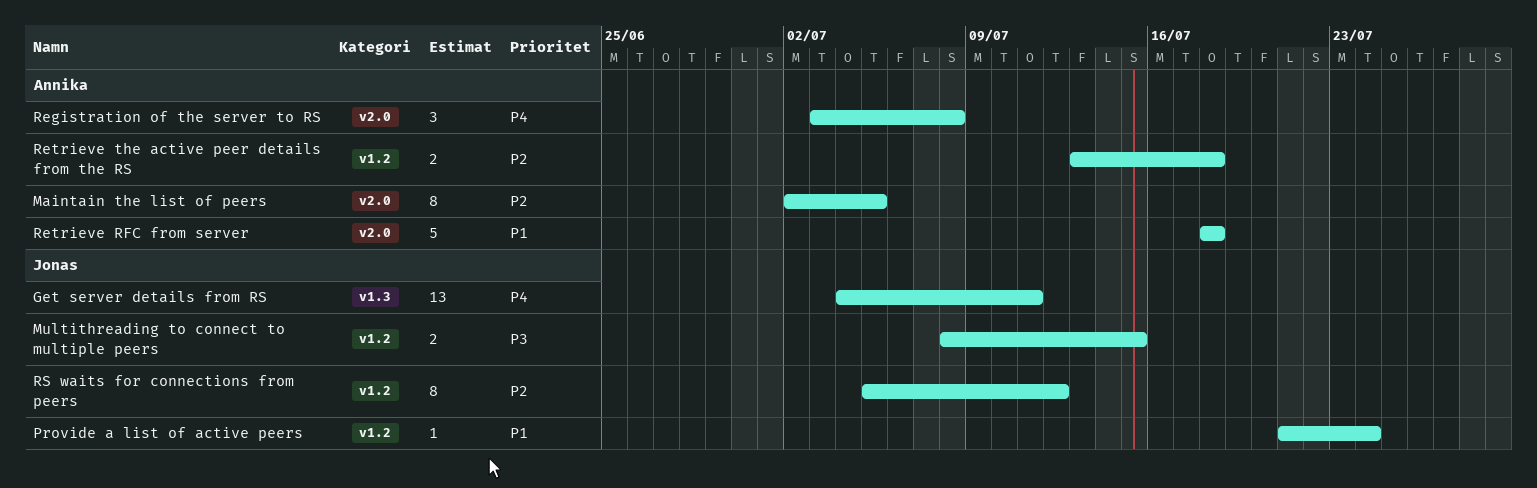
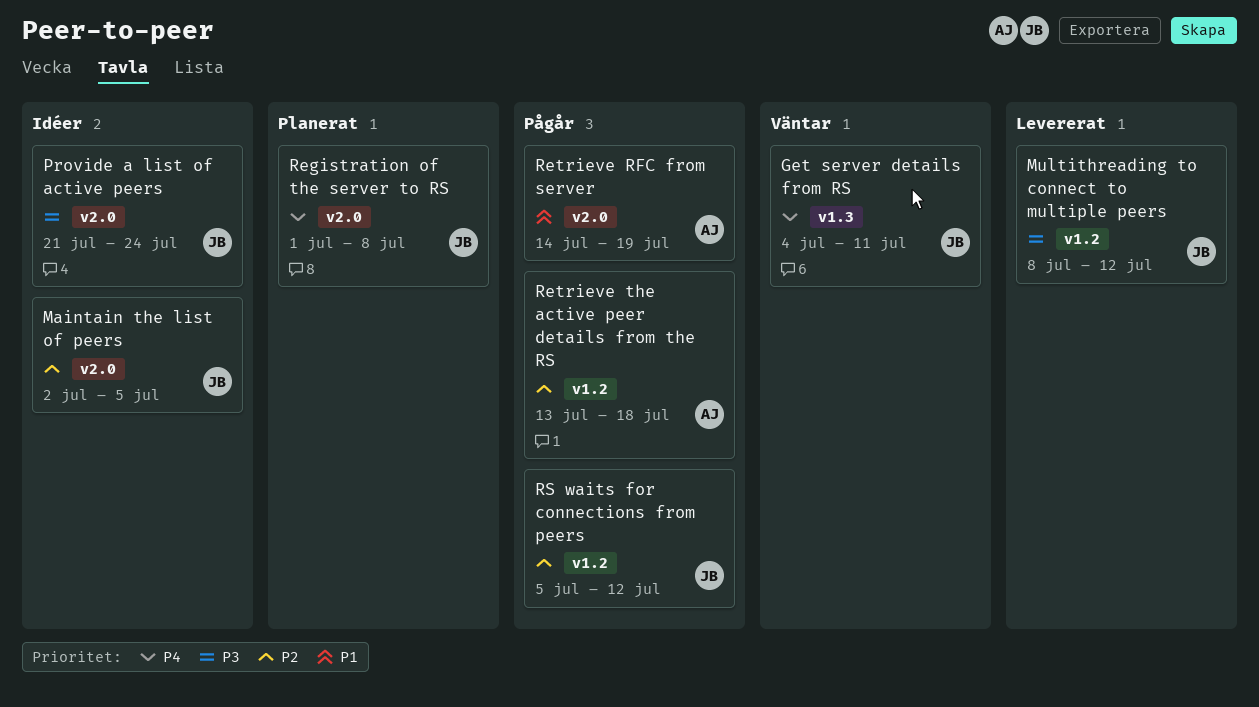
Maintain the list of peers, owner: Annika -> Jonas
Multithreading to connect to multiple peers, due: Jul 15 -> Jul 12
Provide a list of active peers, priority: P1 -> P3
Provide a list of active peers, label: v1.2 -> v2.0
Registration of the server to RS, owner: Annika -> Jonas
Registration of the server to RS, start: Jul 3 -> Jul 1
Retrieve RFC from server, start: Jul 18 -> Jul 14
Retrieve RFC from server, due: Jul 18 -> Jul 19

